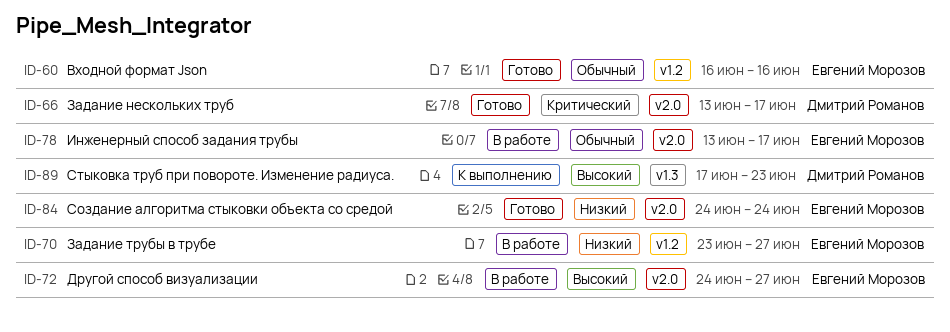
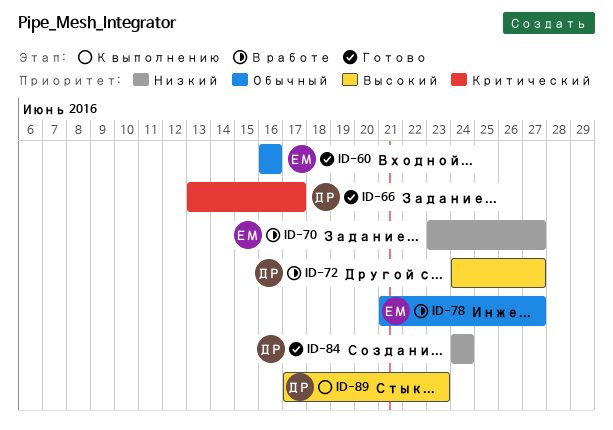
ID-72, owner: Евгений Морозов -> Дмитрий Романов
ID-78, start: Jun 13 -> Jun 21
ID-78, due: Jun 17 -> Jun 27
ID-84, owner: Евгений Морозов -> Дмитрий Романов

